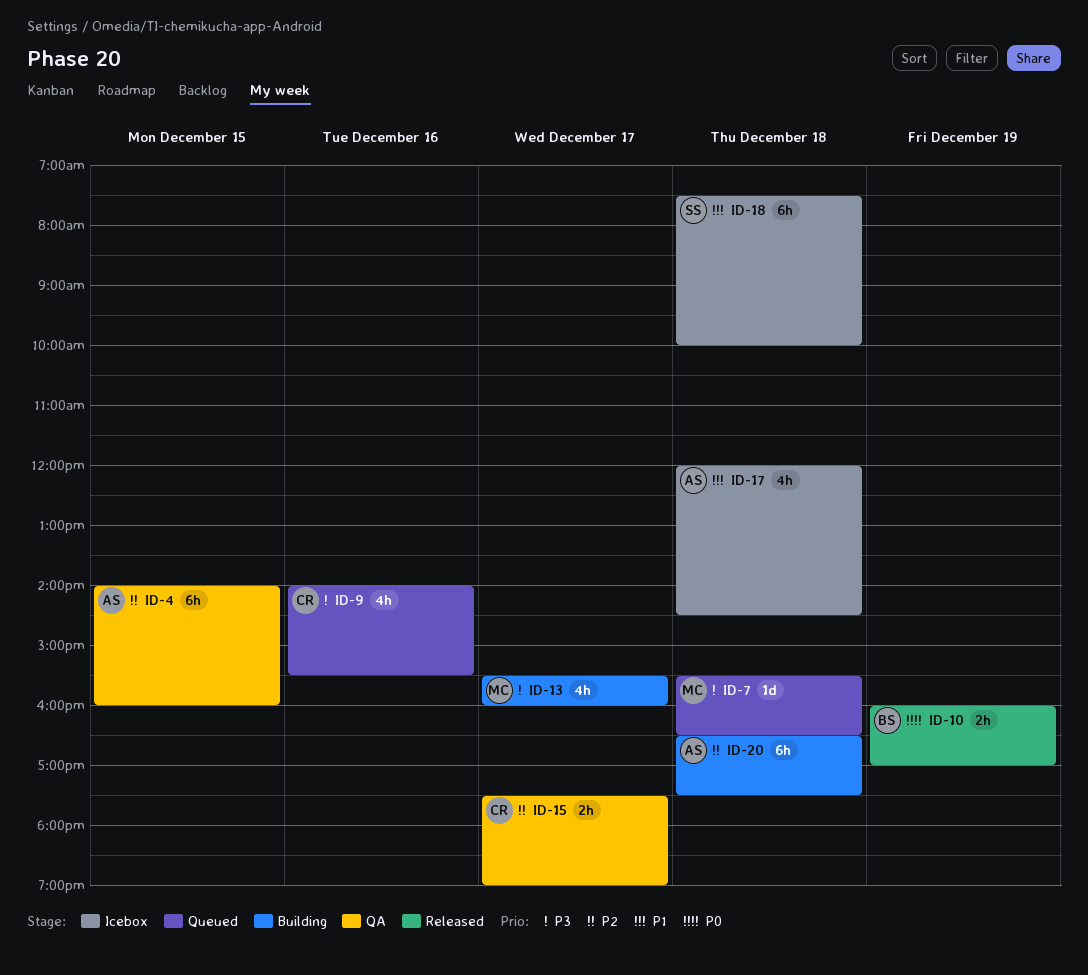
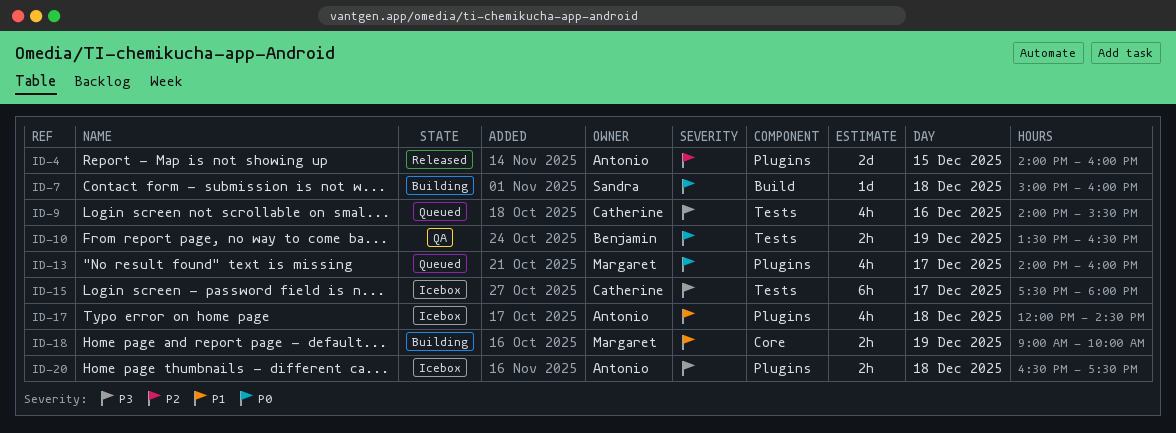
ID-4, status: QA -> Released
ID-4, estimate: 6h -> 2d
ID-7, status: Queued -> Building
ID-7, owner: Margaret -> Sandra
ID-7, priority: P3 -> P0
ID-7, begins: 15:30 -> 15:00
ID-7, ends: 16:30 -> 16:00
ID-10, status: Released -> QA
ID-10, begins: 16:00 -> 13:30
ID-10, ends: 17:00 -> 16:30
ID-13, status: Building -> Queued
ID-13, priority: P3 -> P0
ID-13, begins: 15:30 -> 14:00
ID-15, status: QA -> Icebox
ID-15, priority: P2 -> P3
ID-15, estimate: 2h -> 6h
ID-15, ends: 19:00 -> 18:00
ID-18, status: Icebox -> Building
ID-18, owner: Sandra -> Margaret
ID-18, estimate: 6h -> 2h
ID-18, day: Dec 18 -> Dec 19
ID-18, begins: 07:30 -> 09:00
ID-20, status: Building -> Icebox
ID-20, priority: P2 -> P3
ID-20, estimate: 6h -> 2h

